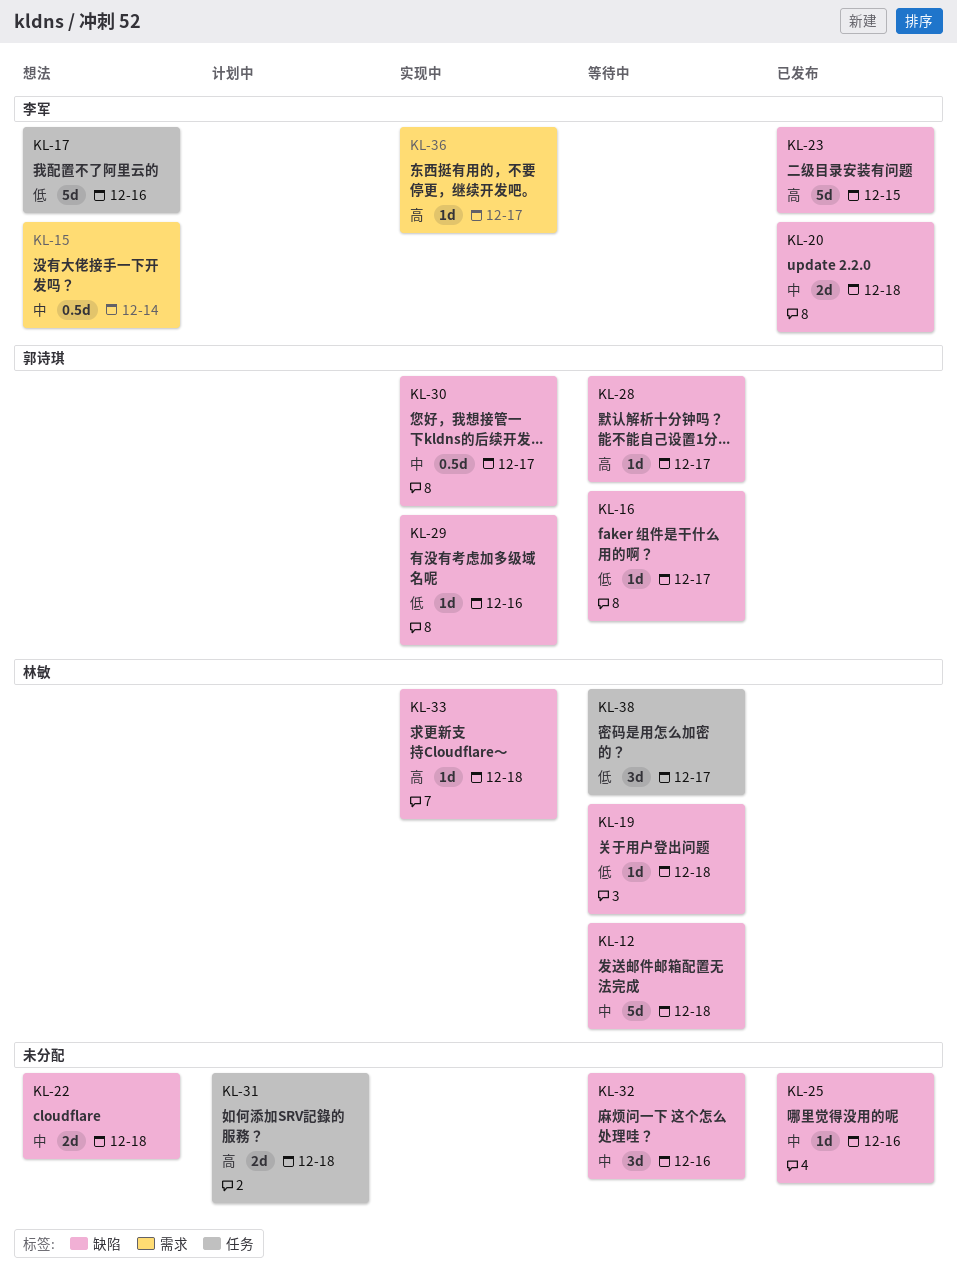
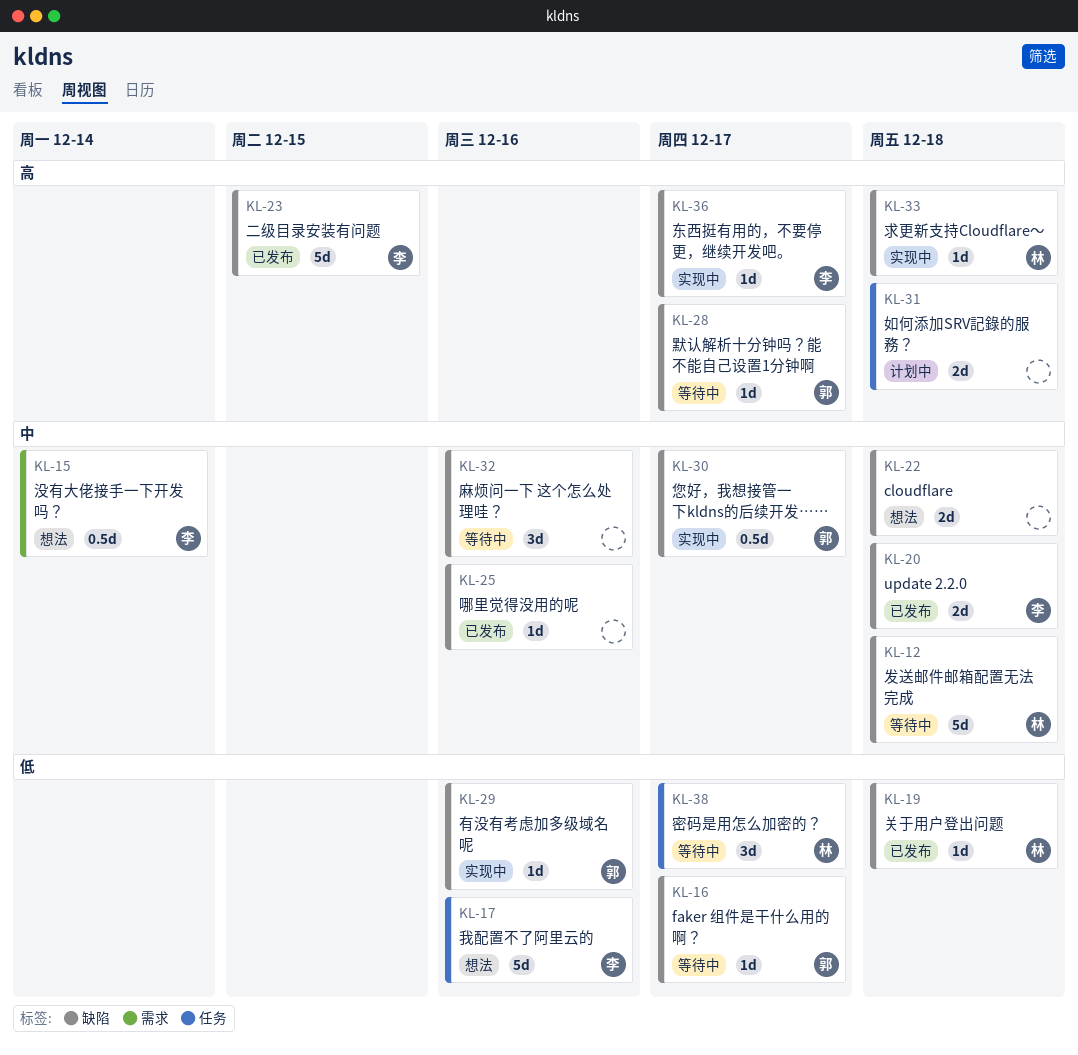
KL-19, status: 等待中 -> 已发布
KL-36, label: 需求 -> 缺陷

